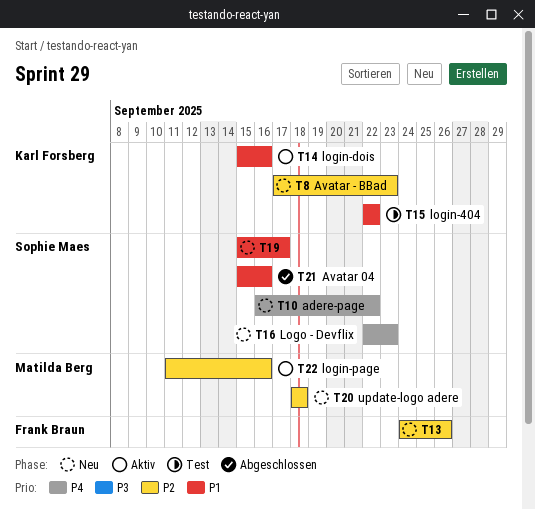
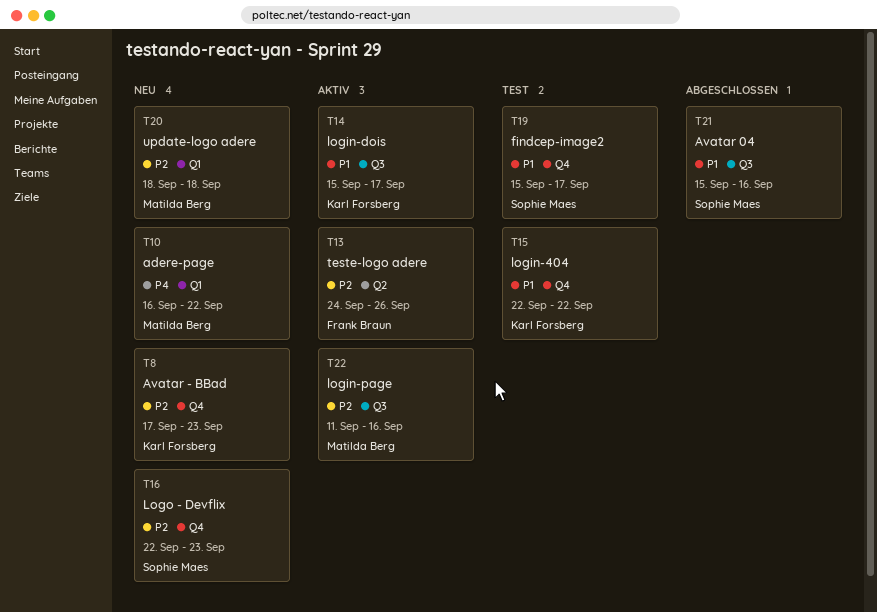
T10, owner: Sophie Maes -> Matilda Berg
T13, status: Neu -> Aktiv
T14, due: Sep 16 -> Sep 17
T16, priority: P4 -> P2
T19, status: Neu -> Test

